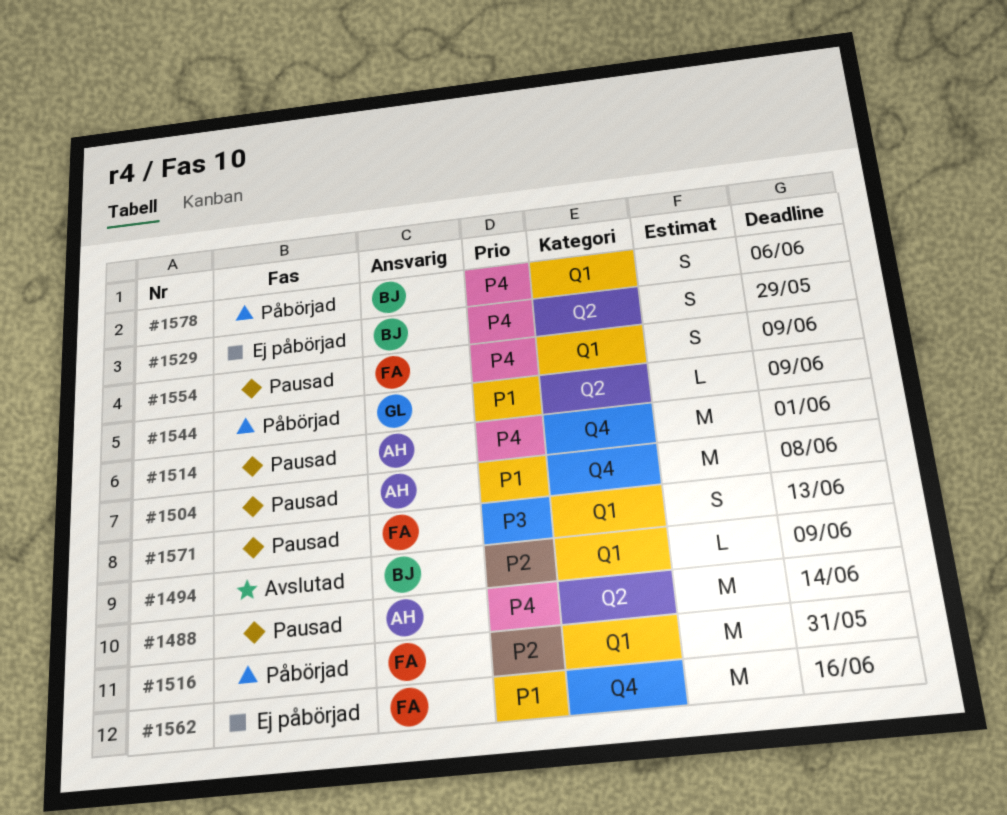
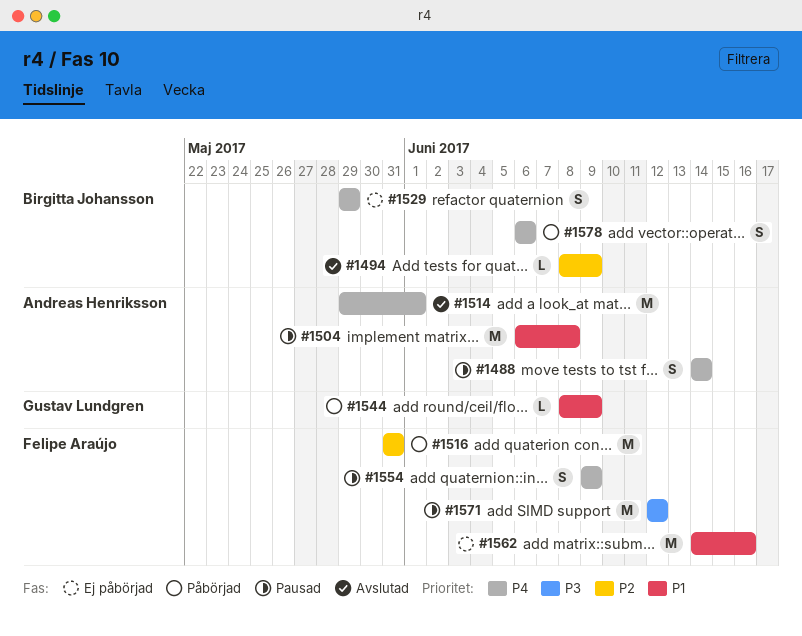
#1488, estimate: M -> S
#1514, status: Pausad -> Avslutad
#1571, estimate: S -> M
#1571, due: Jun 13 -> Jun 12

